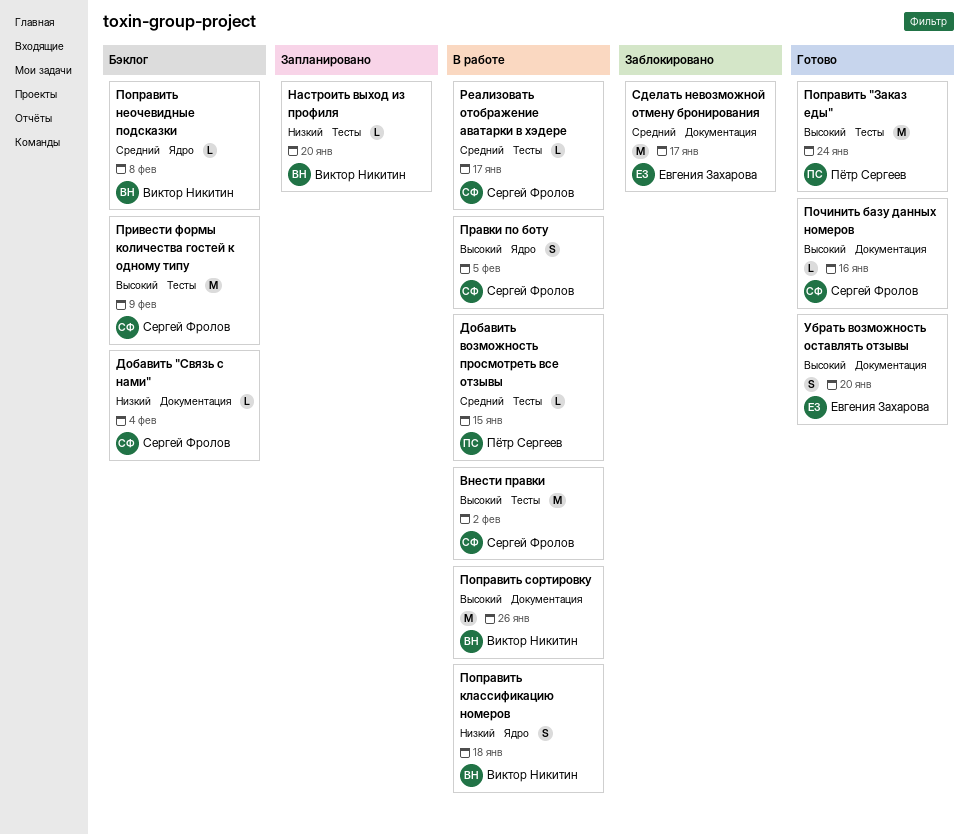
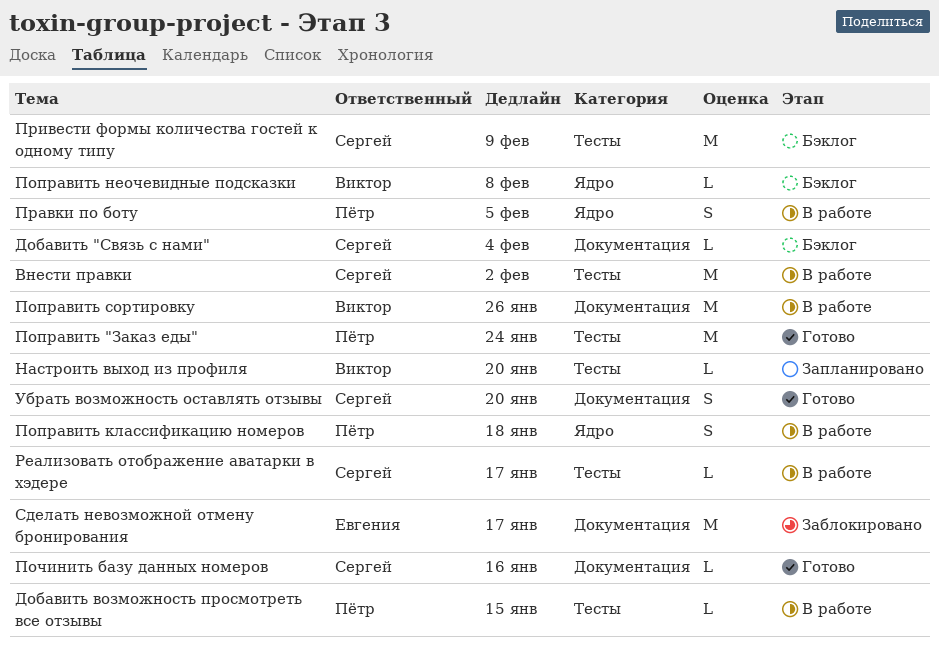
Поправить классификацию номеров, owner: Виктор Никитин -> Пётр Сергеев
Правки по боту, owner: Сергей Фролов -> Пётр Сергеев
Убрать возможность оставлять отзывы, owner: Евгения Захарова -> Сергей Фролов

